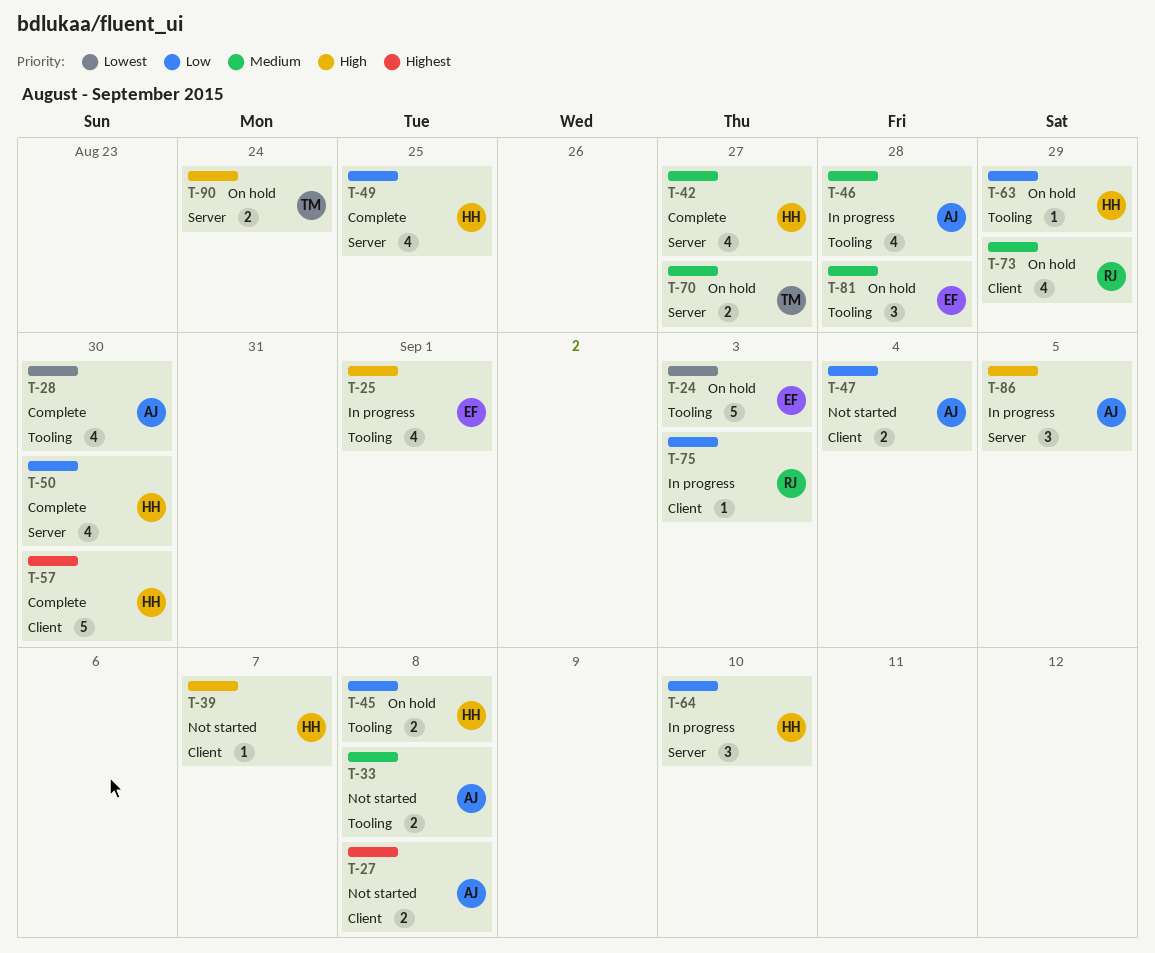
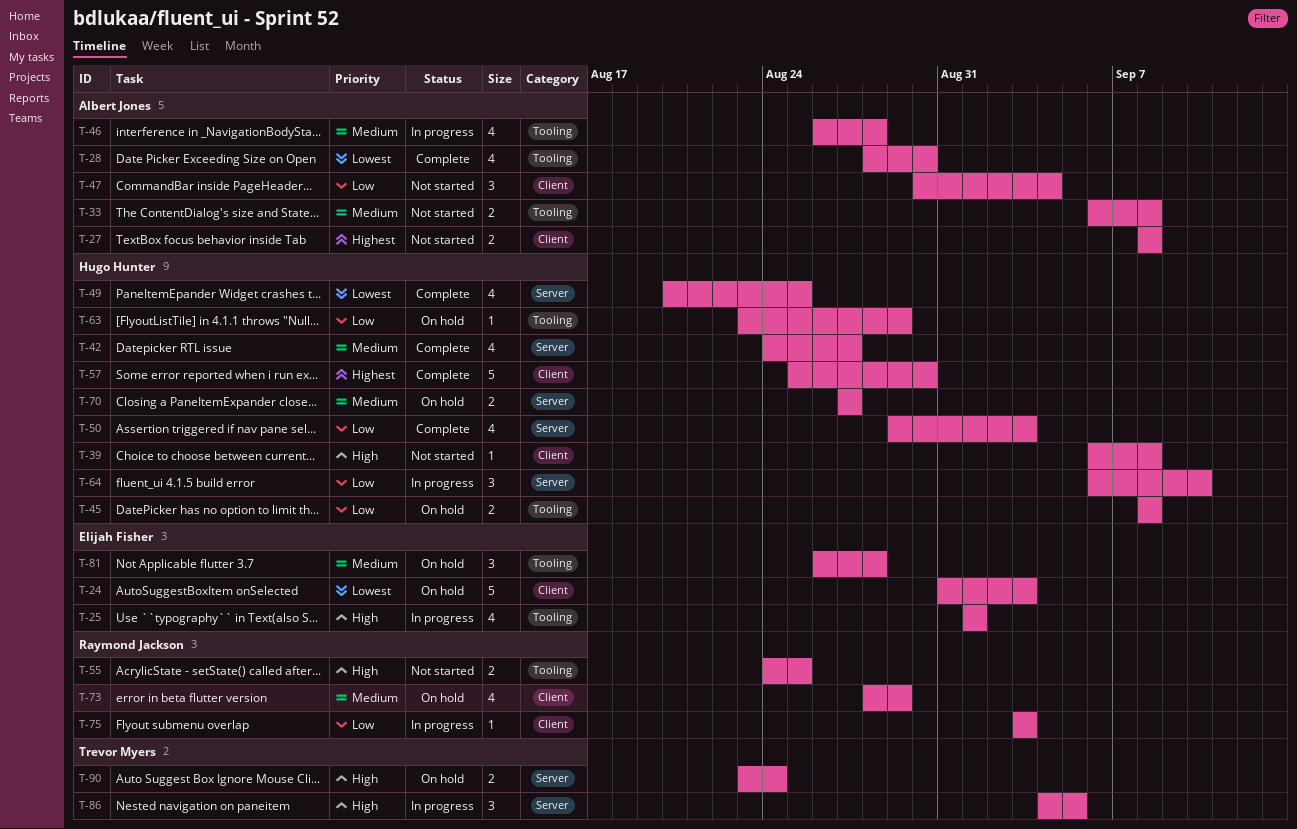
T-24, label: Tooling -> Client
T-39, due: Sep 7 -> Sep 8
T-47, estimate: 2 -> 3
T-49, priority: Low -> Lowest
T-50, due: Aug 30 -> Sep 3
T-55: none -> present
T-70, owner: Trevor Myers -> Hugo Hunter
T-86, owner: Albert Jones -> Trevor Myers

